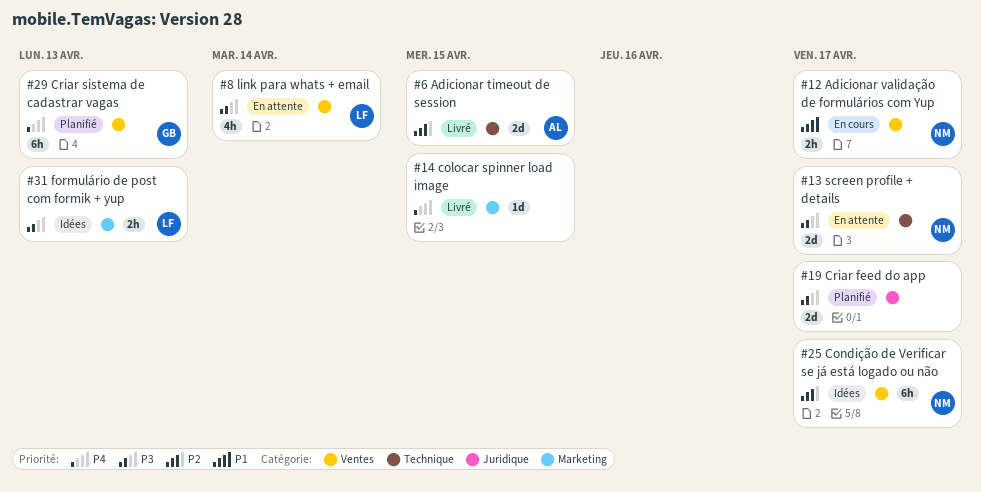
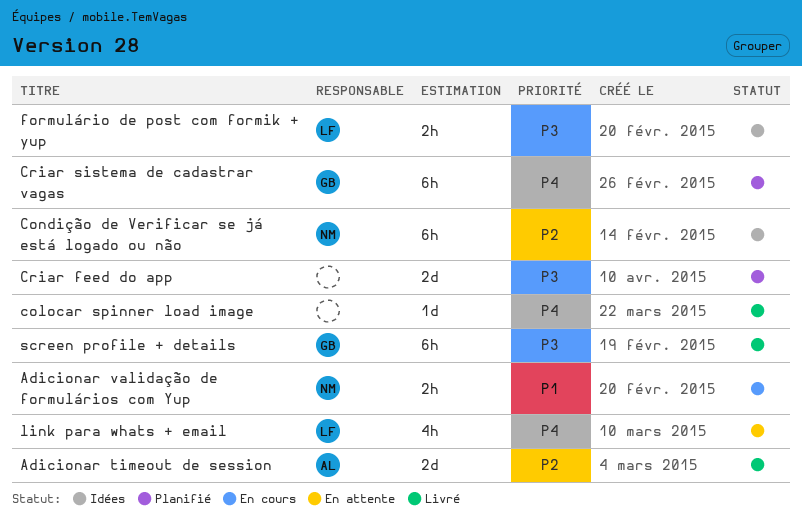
link para whats + email, priority: P3 -> P4
screen profile + details, status: En attente -> Livré
screen profile + details, owner: NM -> GB
screen profile + details, estimate: 2d -> 6h

